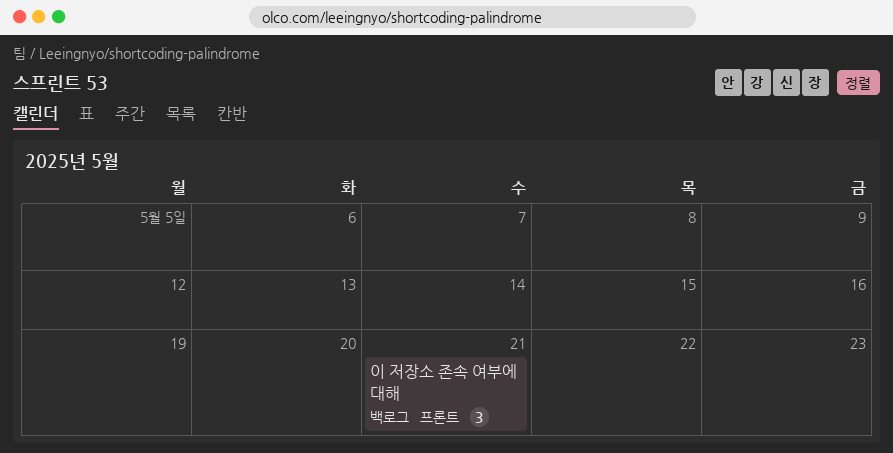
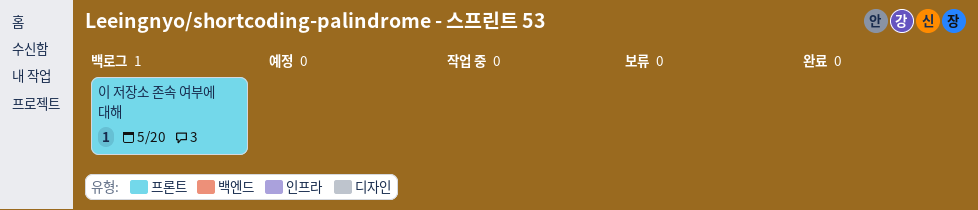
이 저장소 존속 여부에 대해, estimate: 3 -> 1
이 저장소 존속 여부에 대해, due: May 21 -> May 20

